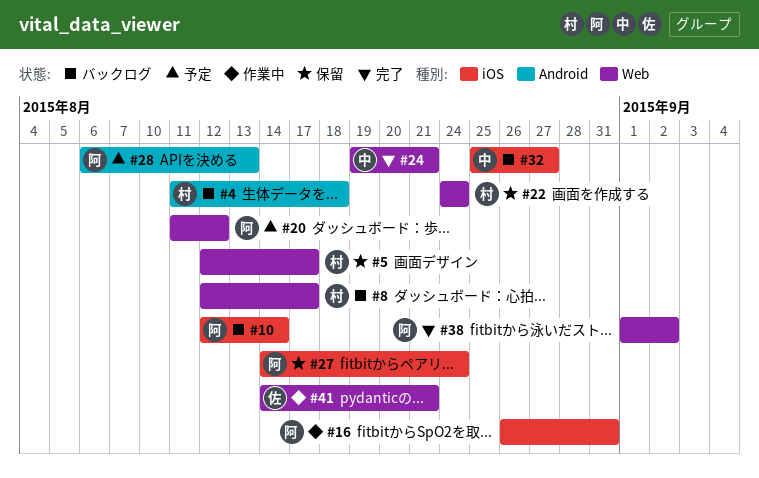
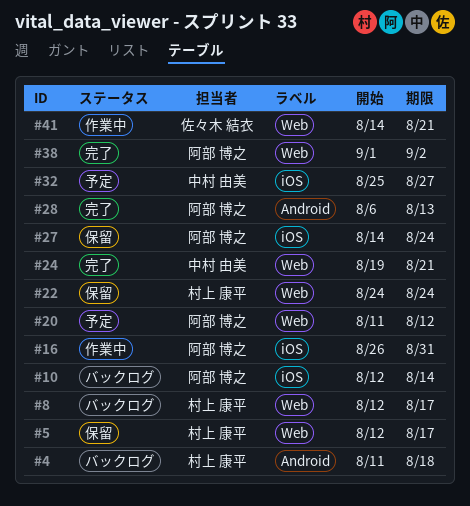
#28, status: 予定 -> 完了
#32, status: バックログ -> 予定

